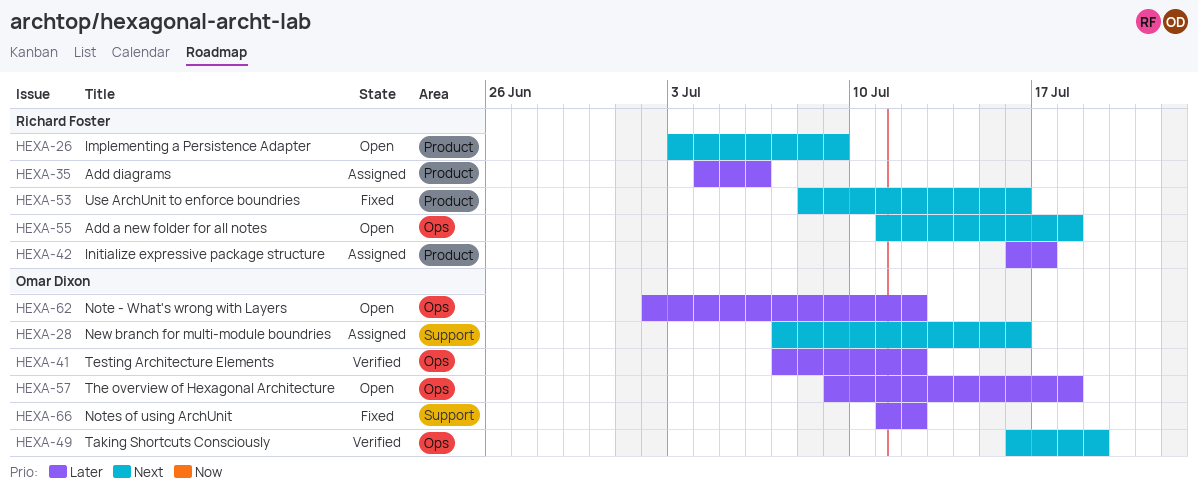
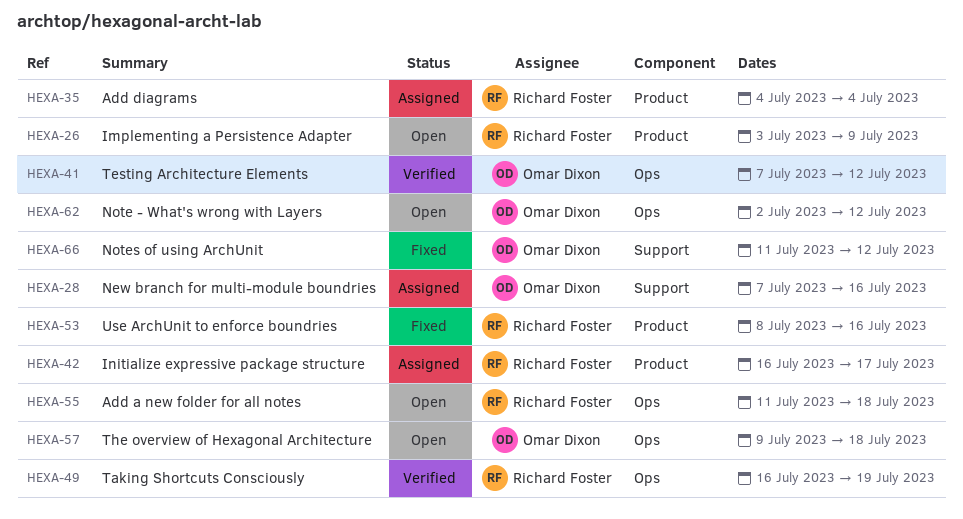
HEXA-35, due: Jul 6 -> Jul 4
HEXA-49, owner: Omar Dixon -> Richard Foster

